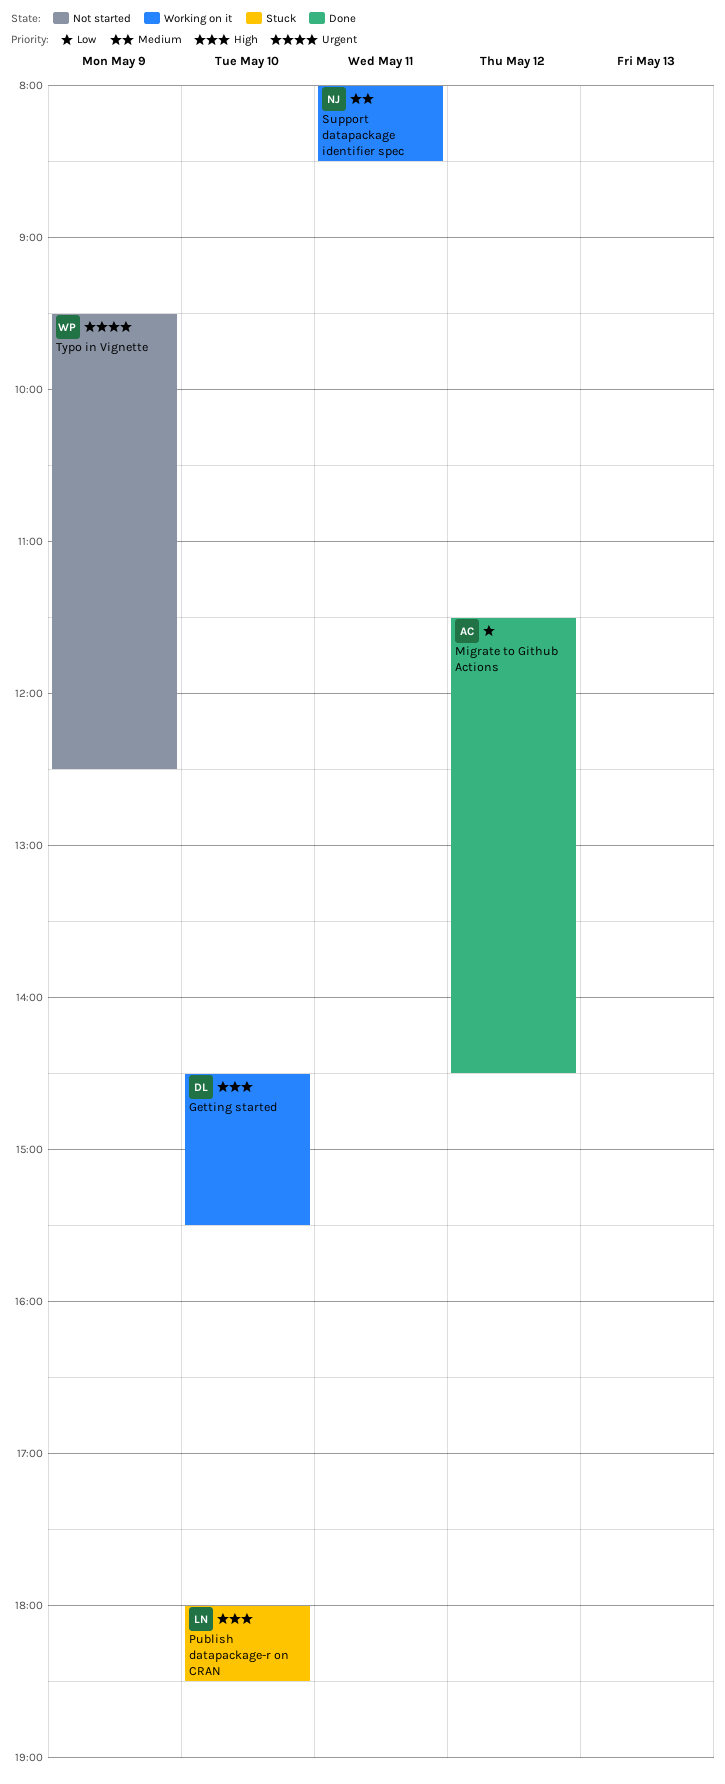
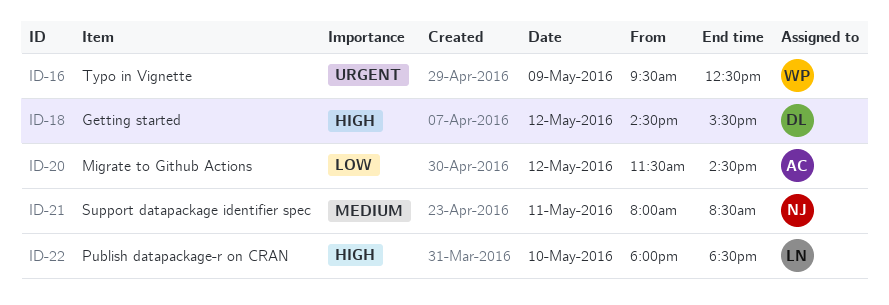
Getting started, day: May 10 -> May 12

